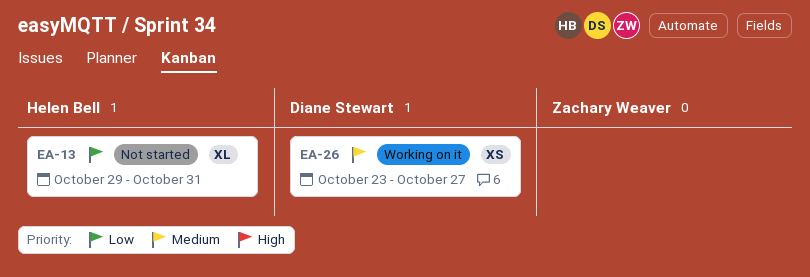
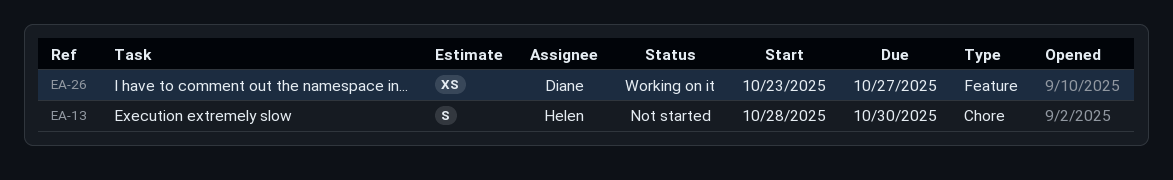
EA-13, estimate: XL -> S
EA-13, start: Oct 29 -> Oct 28
EA-13, due: Oct 31 -> Oct 30

